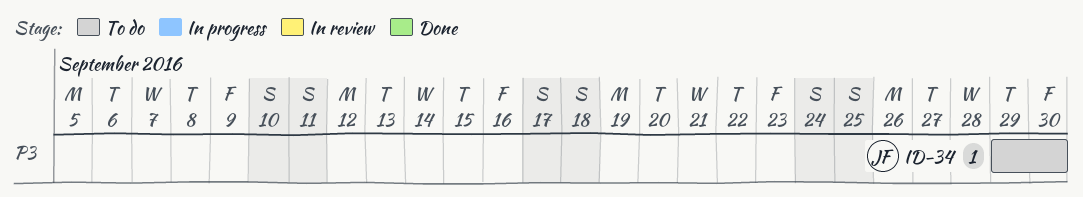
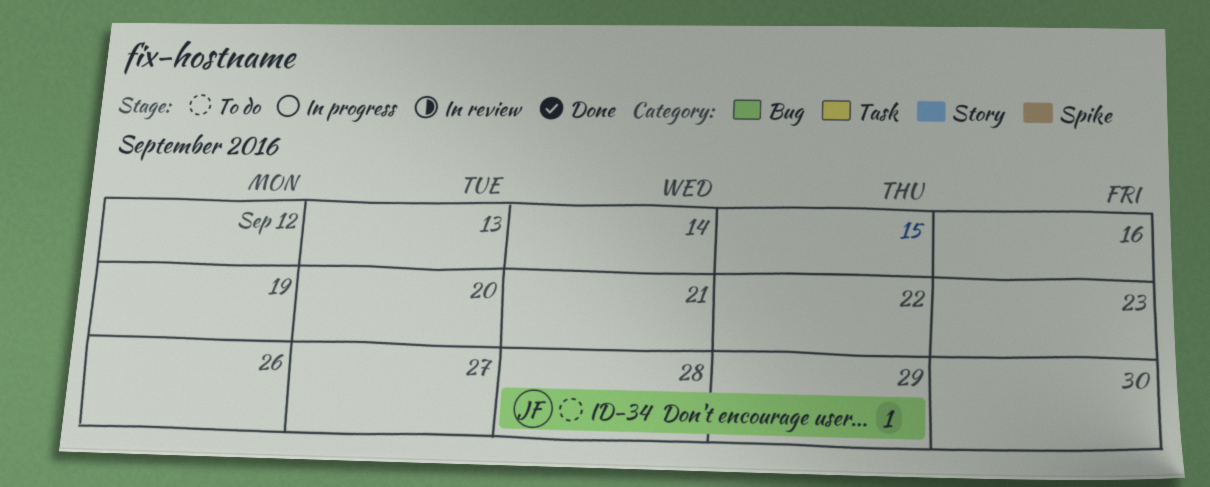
ID-34, start: Sep 29 -> Sep 28
ID-34, due: Sep 30 -> Sep 29

